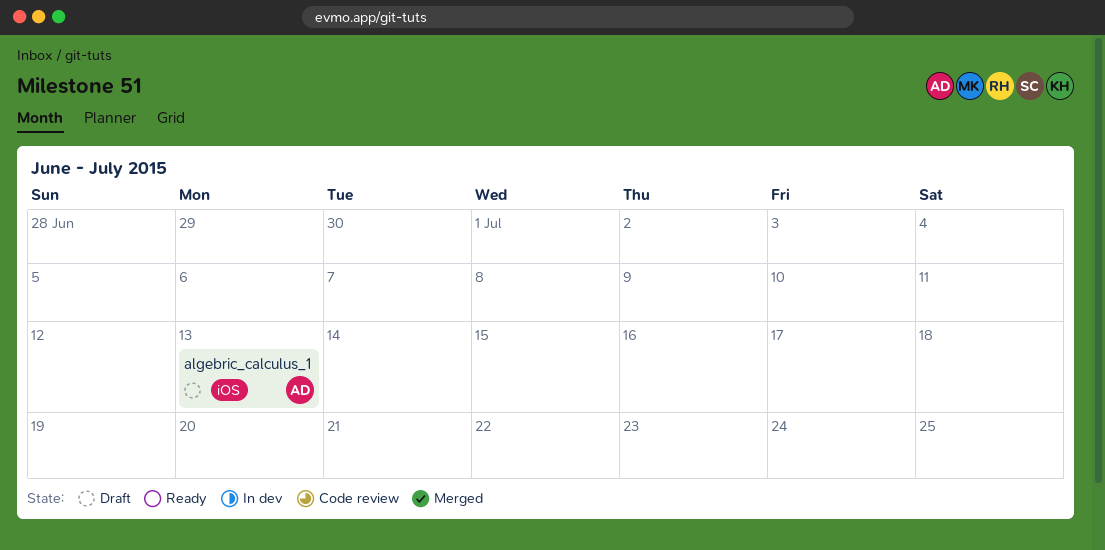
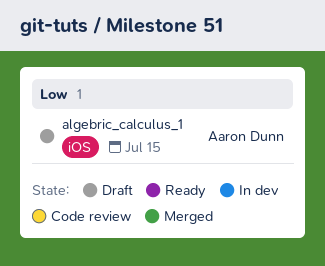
algebric_calculus_1, due: Jul 13 -> Jul 15

